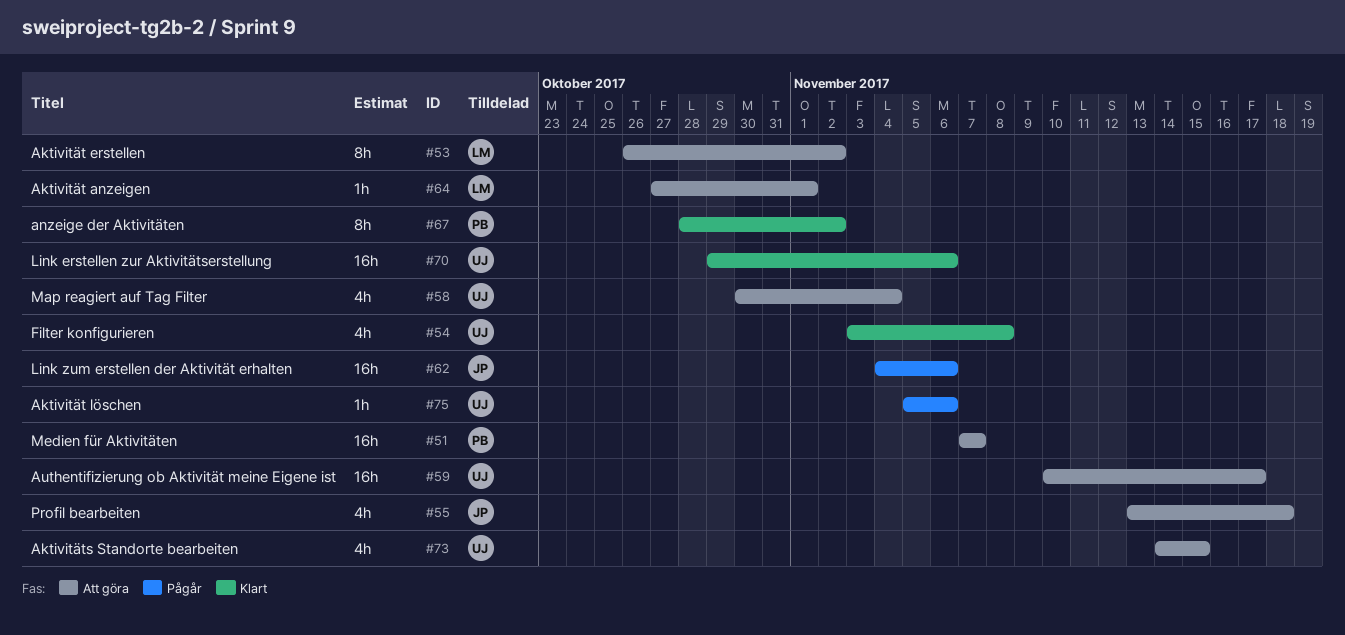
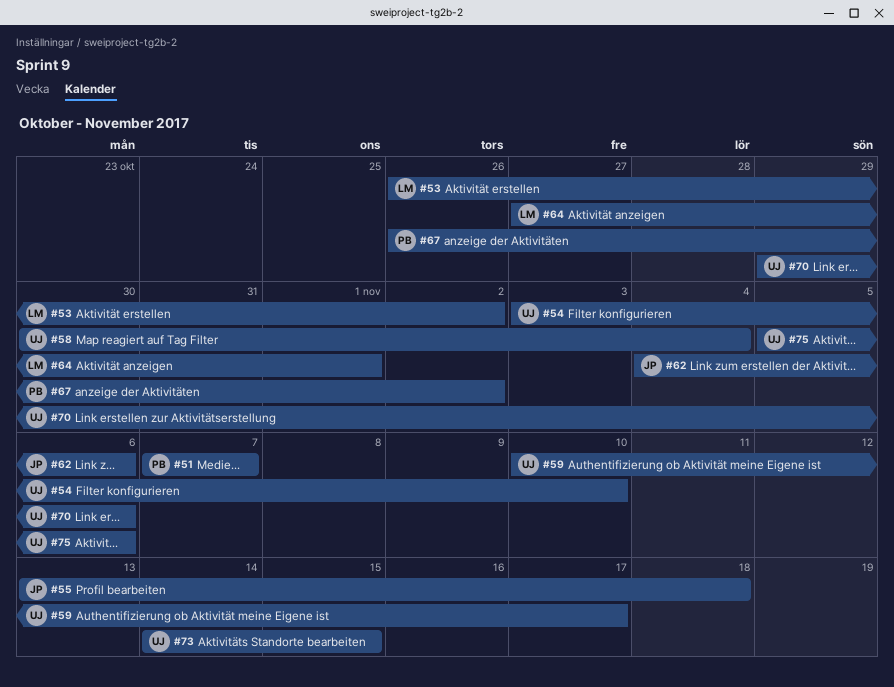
#54, due: Nov 8 -> Nov 10
#67, start: Oct 28 -> Oct 26

